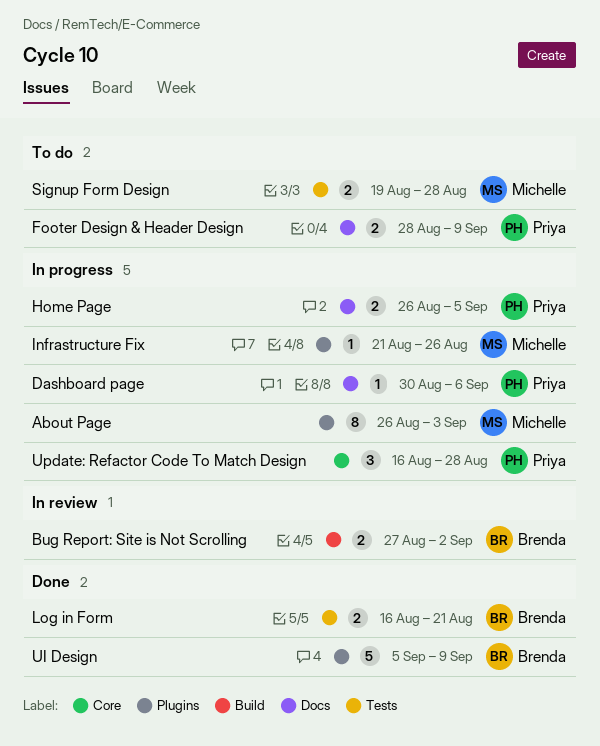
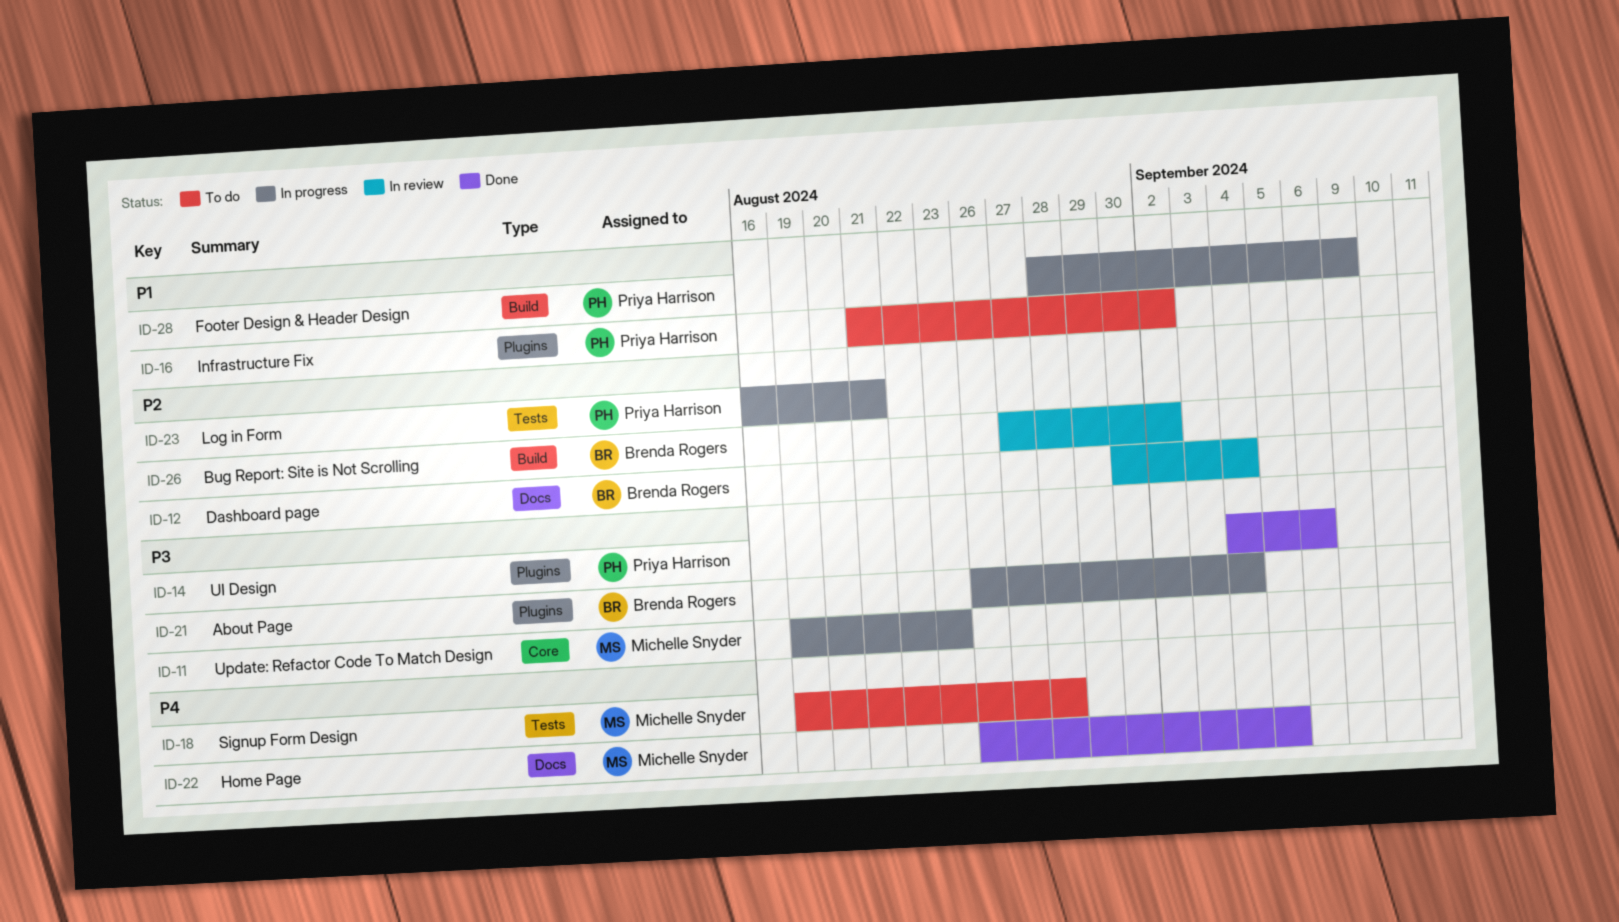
About Page, owner: Michelle Snyder -> Brenda Rogers
About Page, due: Sep 3 -> Sep 4
Dashboard page, status: In progress -> In review
Dashboard page, owner: Priya Harrison -> Brenda Rogers
Dashboard page, due: Sep 6 -> Sep 4
Footer Design & Header Design, status: To do -> In progress
Footer Design & Header Design, label: Docs -> Build
Home Page, status: In progress -> Done
Home Page, owner: Priya Harrison -> Michelle Snyder
Infrastructure Fix, status: In progress -> To do
Infrastructure Fix, owner: Michelle Snyder -> Priya Harrison
Infrastructure Fix, due: Aug 26 -> Sep 2
Log in Form, status: Done -> In progress
Log in Form, owner: Brenda Rogers -> Priya Harrison
UI Design, owner: Brenda Rogers -> Priya Harrison
UI Design, start: Sep 5 -> Sep 4
UI Design, due: Sep 9 -> Sep 6
Update: Refactor Code To Match Design, owner: Priya Harrison -> Michelle Snyder
Update: Refactor Code To Match Design, start: Aug 16 -> Aug 19
Update: Refactor Code To Match Design, due: Aug 28 -> Aug 23

